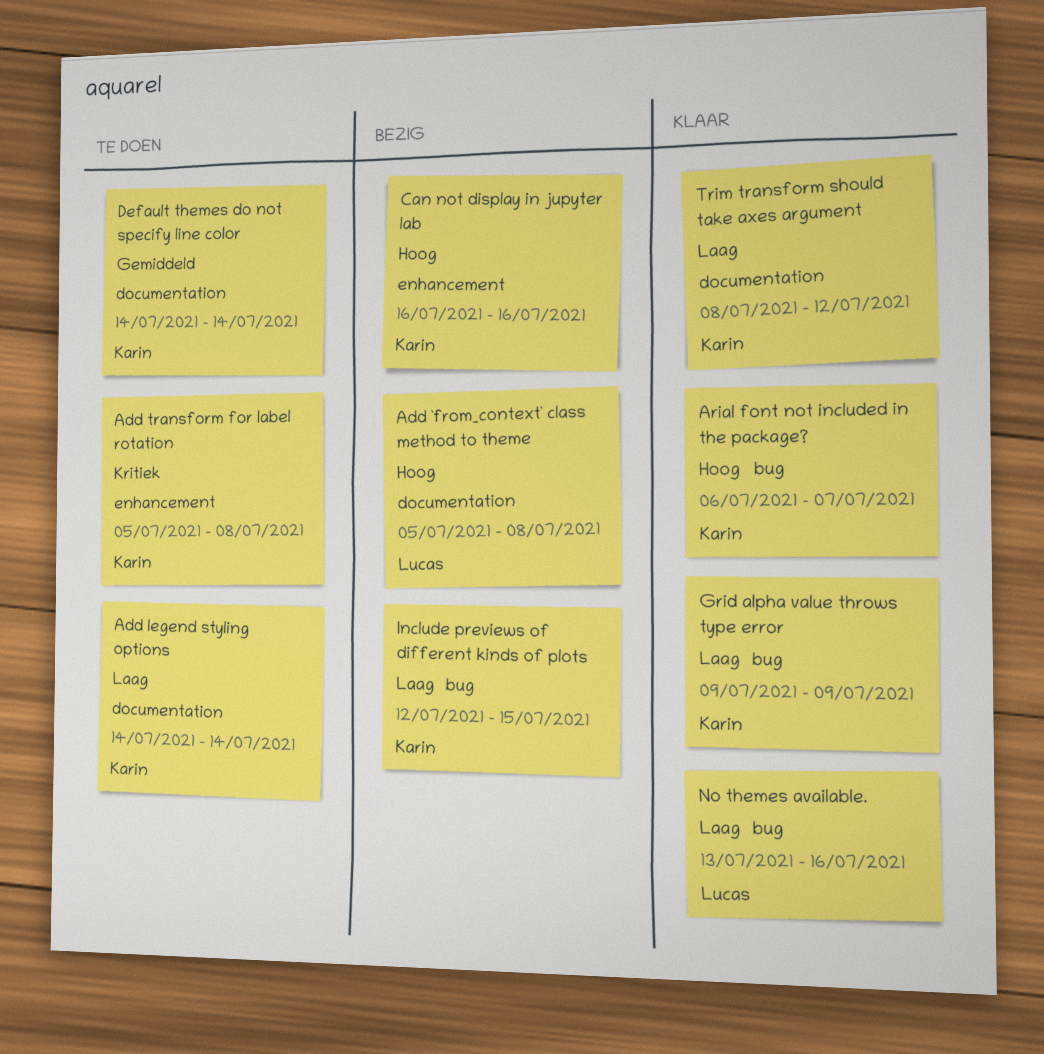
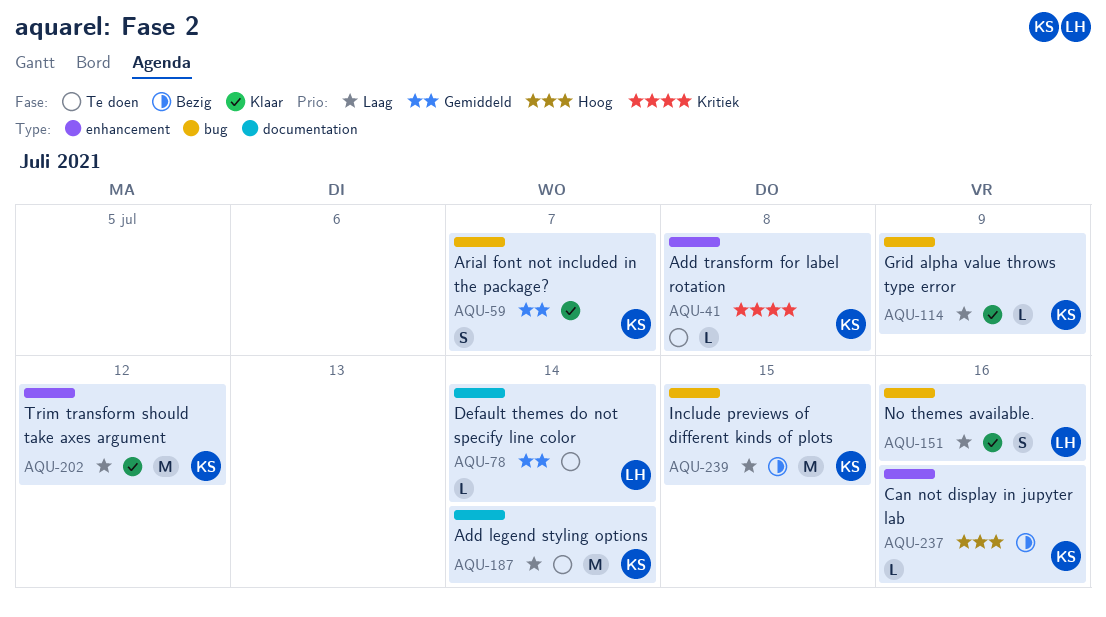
Add `from_context` class method to theme: present -> none
Arial font not included in the package?, priority: Hoog -> Gemiddeld
Default themes do not specify line color, owner: Karin -> Lucas
Trim transform should take axes argument, label: documentation -> enhancement

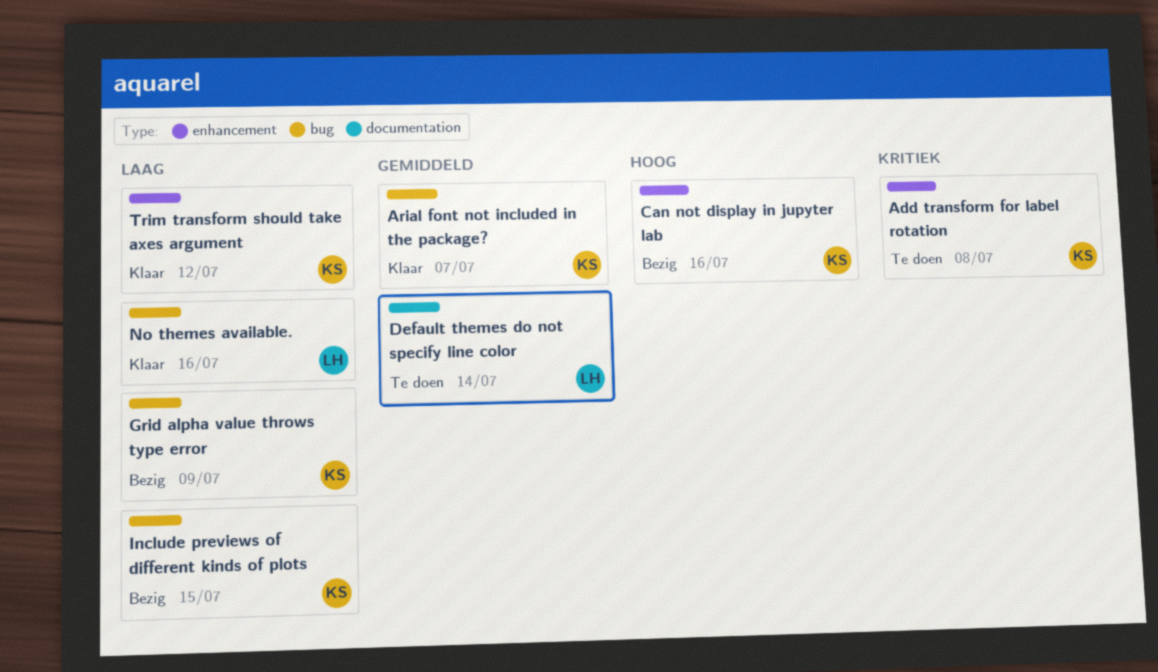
Add legend styling options: present -> none
Grid alpha value throws type error, status: Klaar -> Bezig

